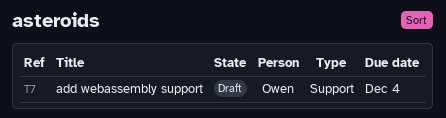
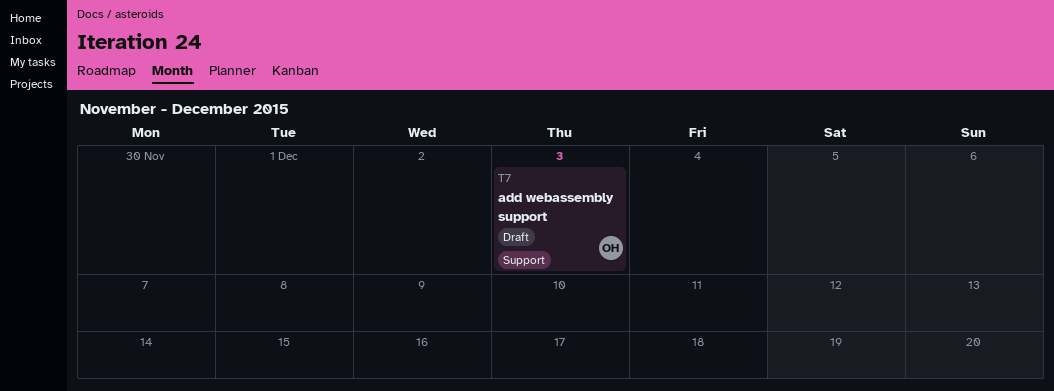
T7, due: Dec 4 -> Dec 3

